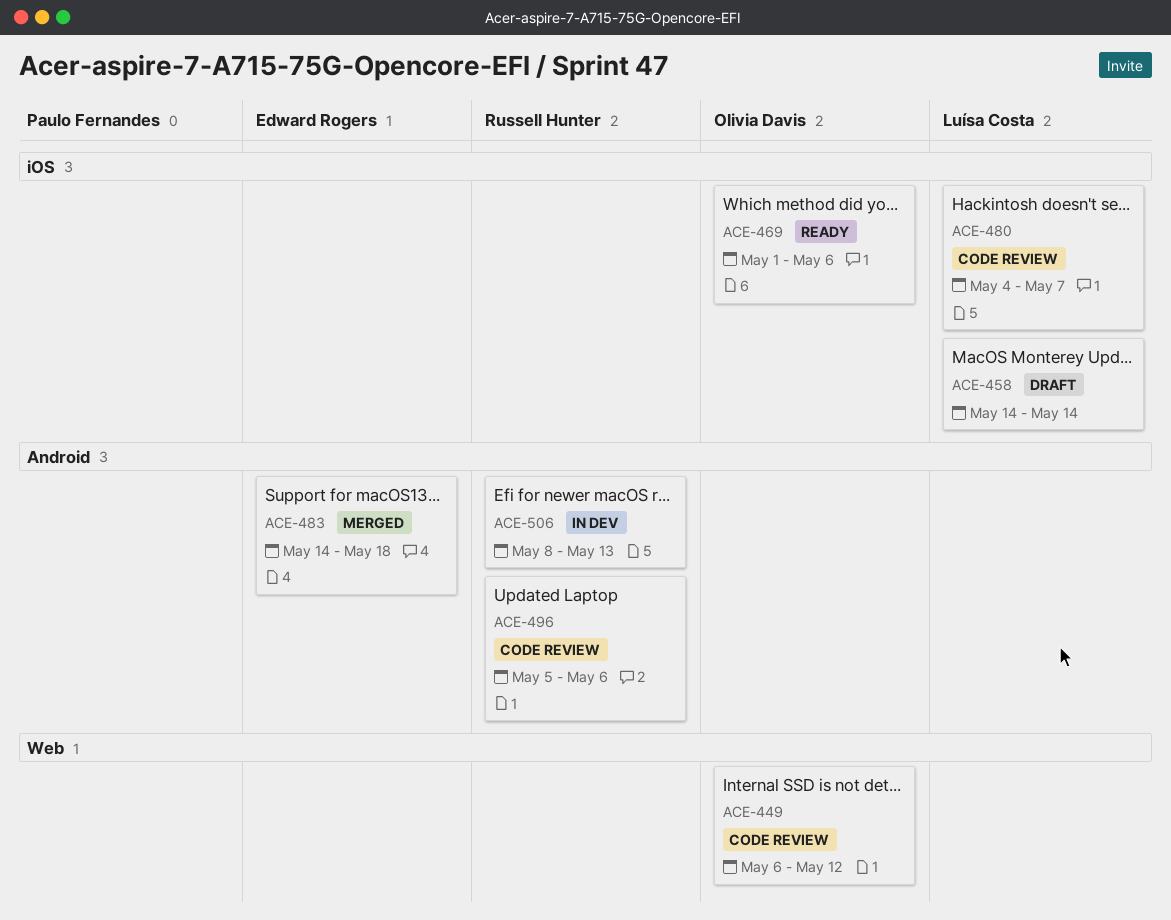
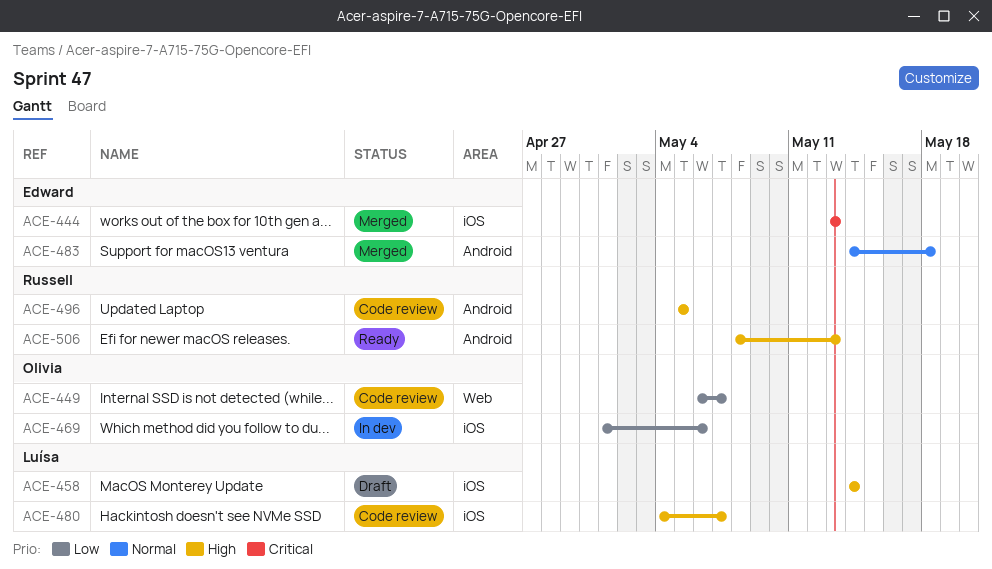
ACE-444: none -> present
ACE-449, due: May 12 -> May 7
ACE-469, status: Ready -> In dev
ACE-496, due: May 6 -> May 5
ACE-506, status: In dev -> Ready

